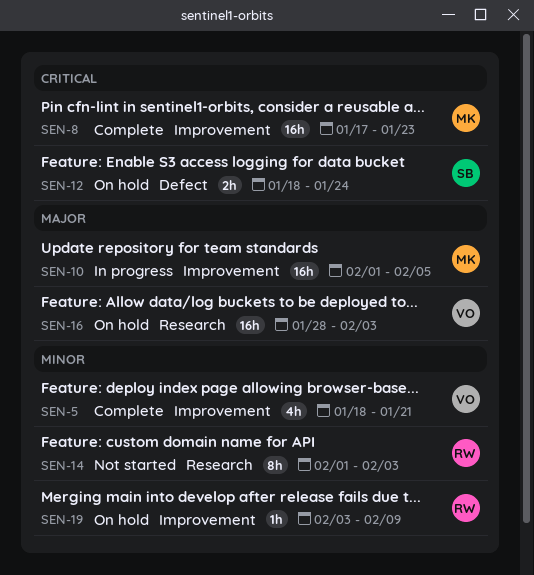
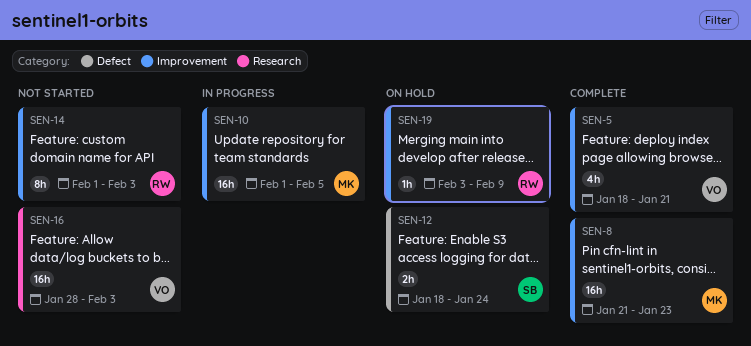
SEN-8, start: Jan 17 -> Jan 21
SEN-14, label: Research -> Improvement
SEN-16, status: On hold -> Not started

